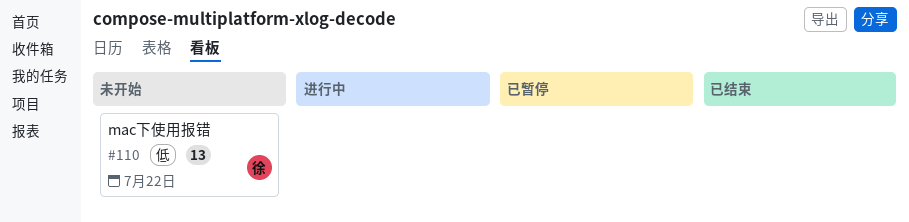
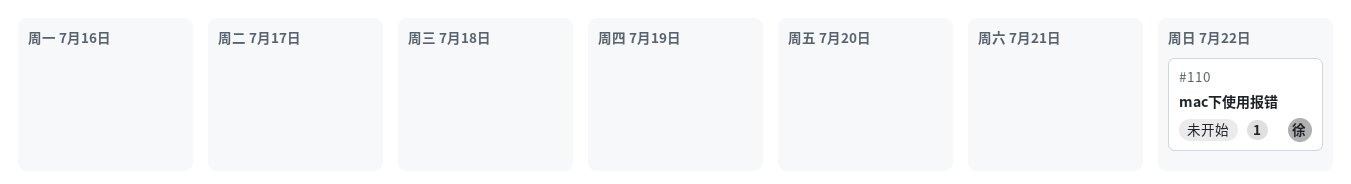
#110, estimate: 13 -> 1

